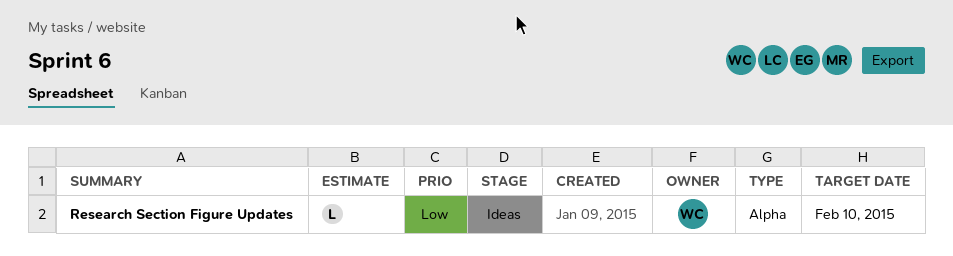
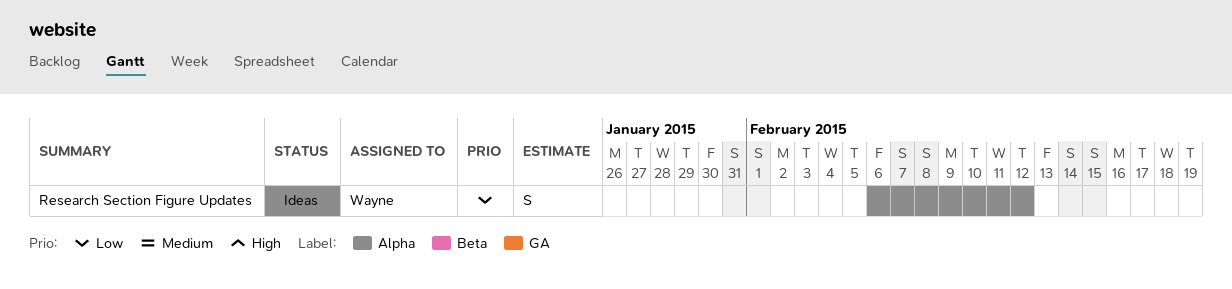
Research Section Figure Updates, estimate: L -> S
Research Section Figure Updates, due: Feb 10 -> Feb 12

